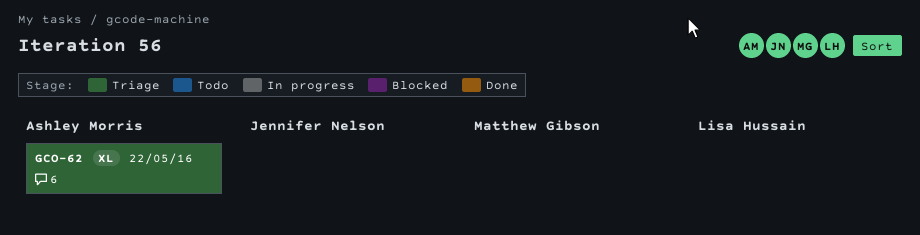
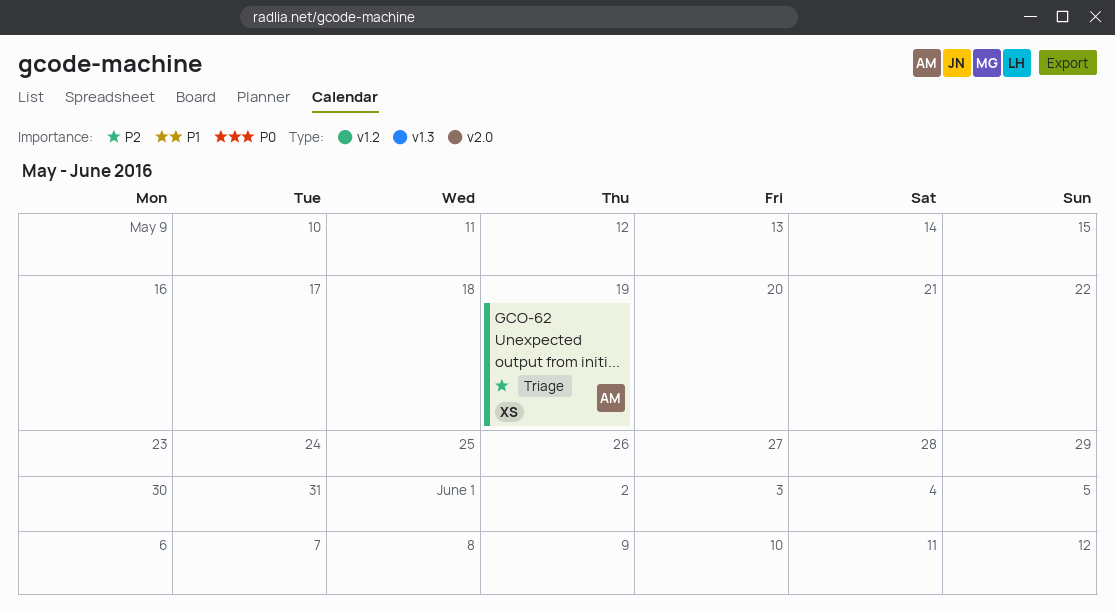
GCO-62, estimate: XL -> XS
GCO-62, due: May 22 -> May 19

